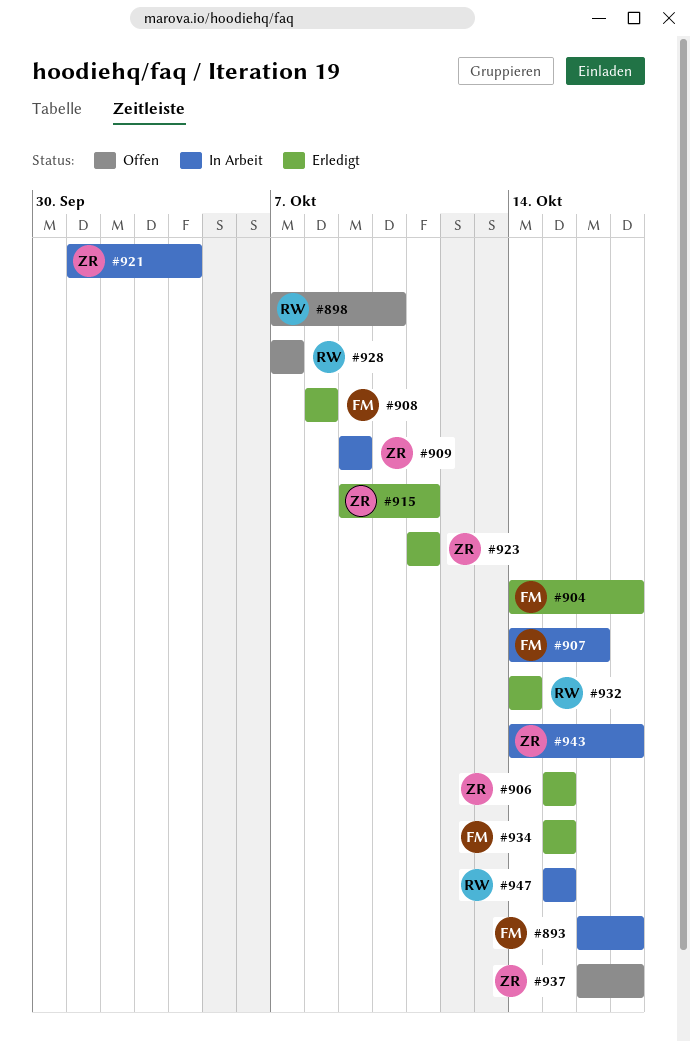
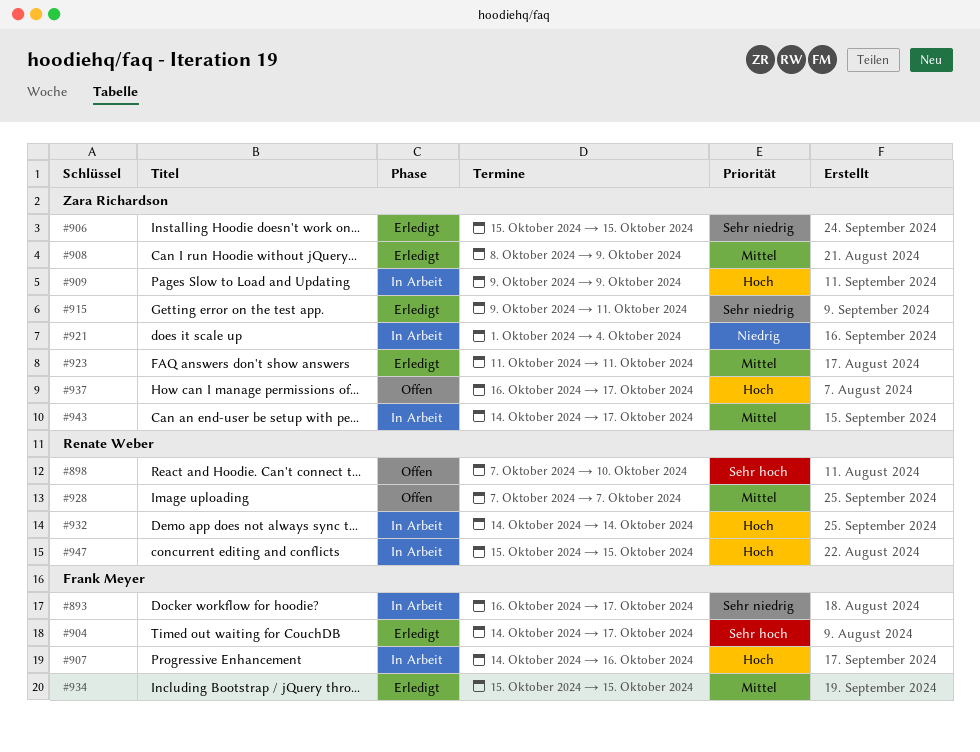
#908, owner: Frank Meyer -> Zara Richardson
#908, due: Oct 8 -> Oct 9
#932, status: Erledigt -> In Arbeit

